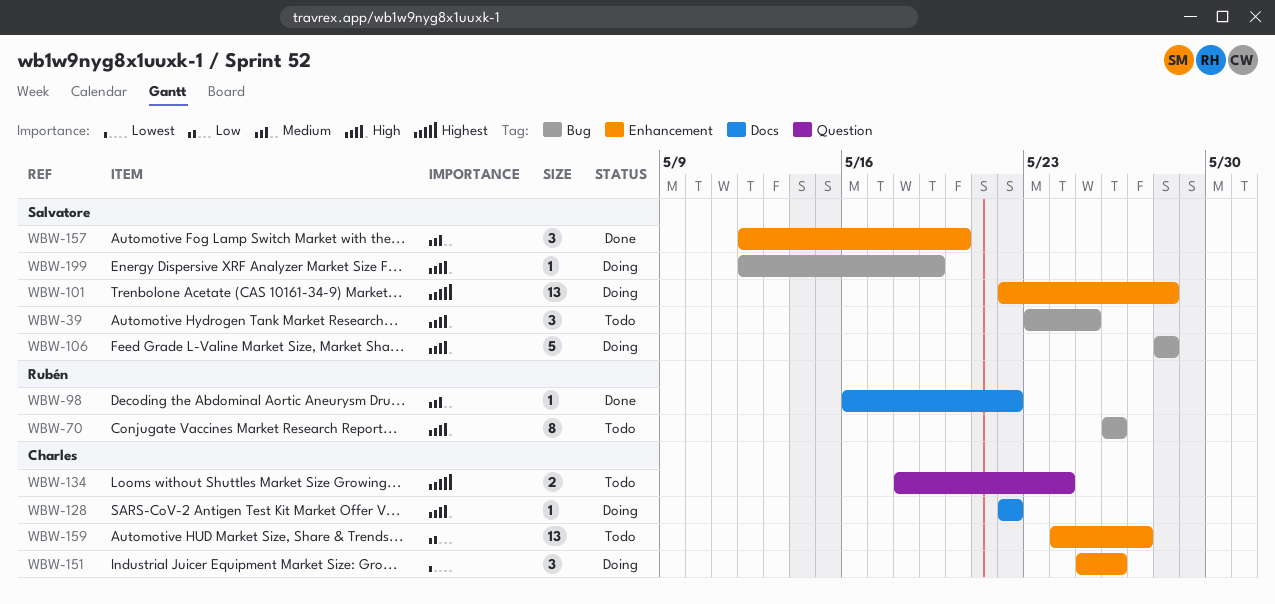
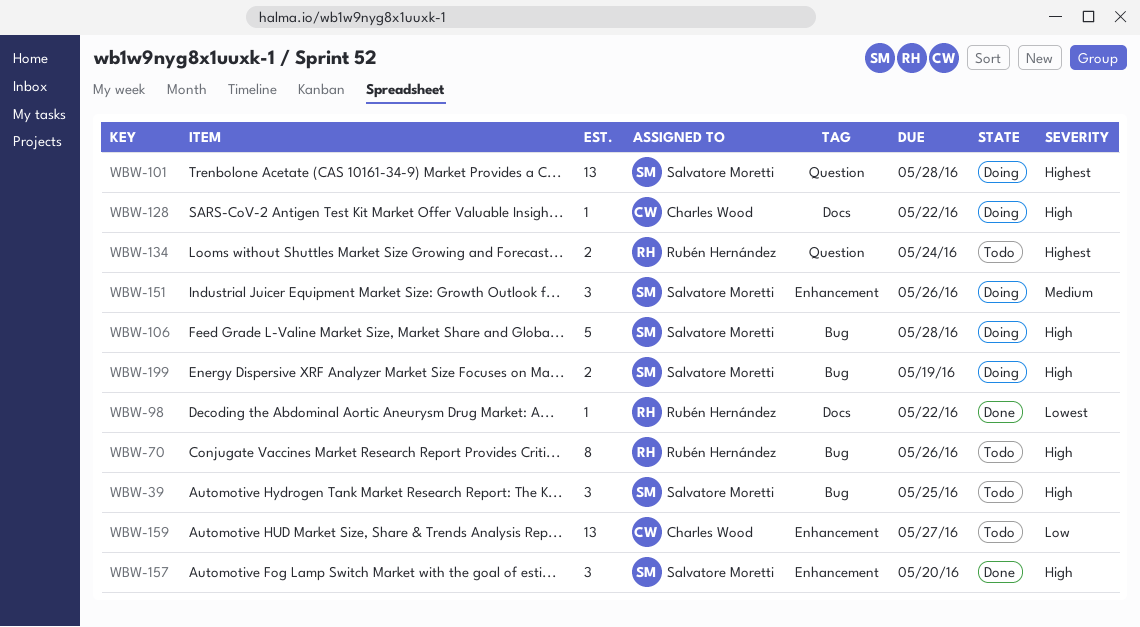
WBW-98, priority: Medium -> Lowest
WBW-101, label: Enhancement -> Question
WBW-134, owner: Charles Wood -> Rubén Hernández
WBW-151, owner: Charles Wood -> Salvatore Moretti
WBW-151, priority: Lowest -> Medium
WBW-157, priority: Medium -> High
WBW-199, estimate: 1 -> 2

